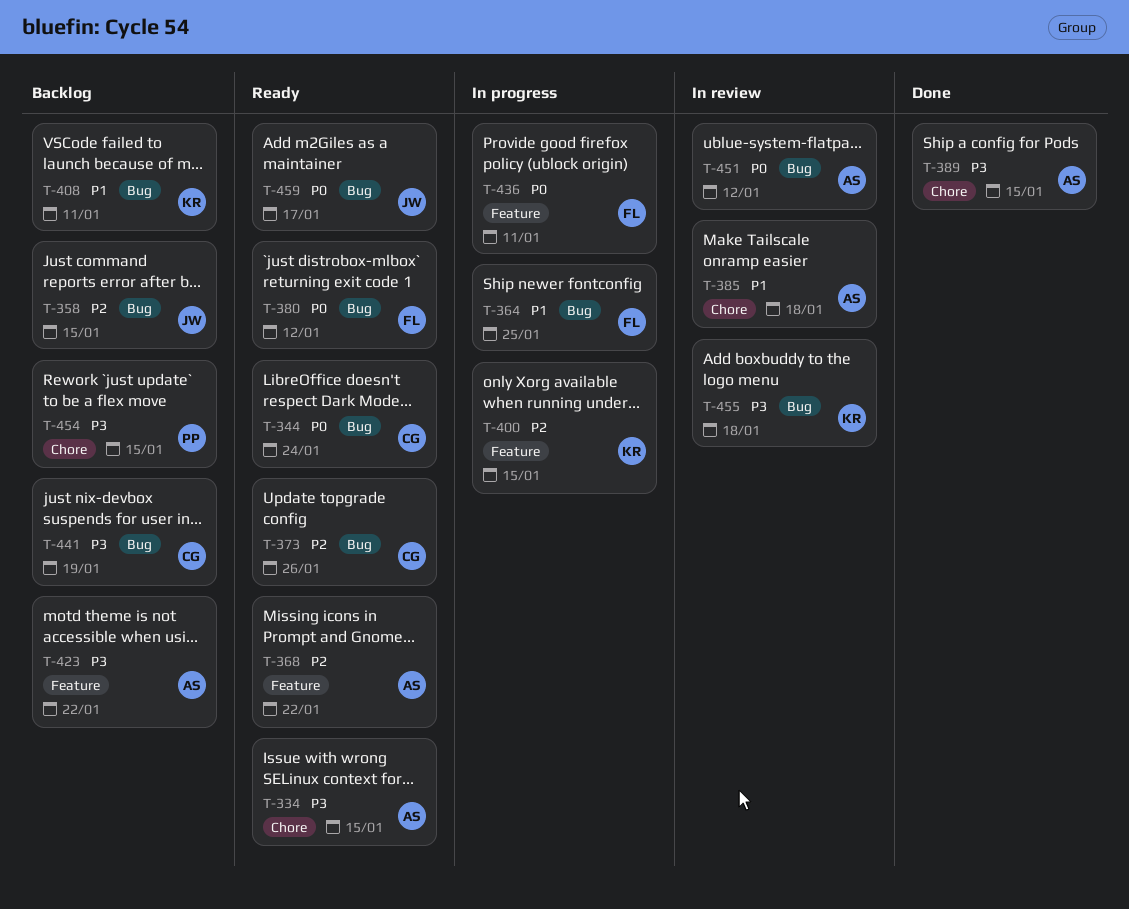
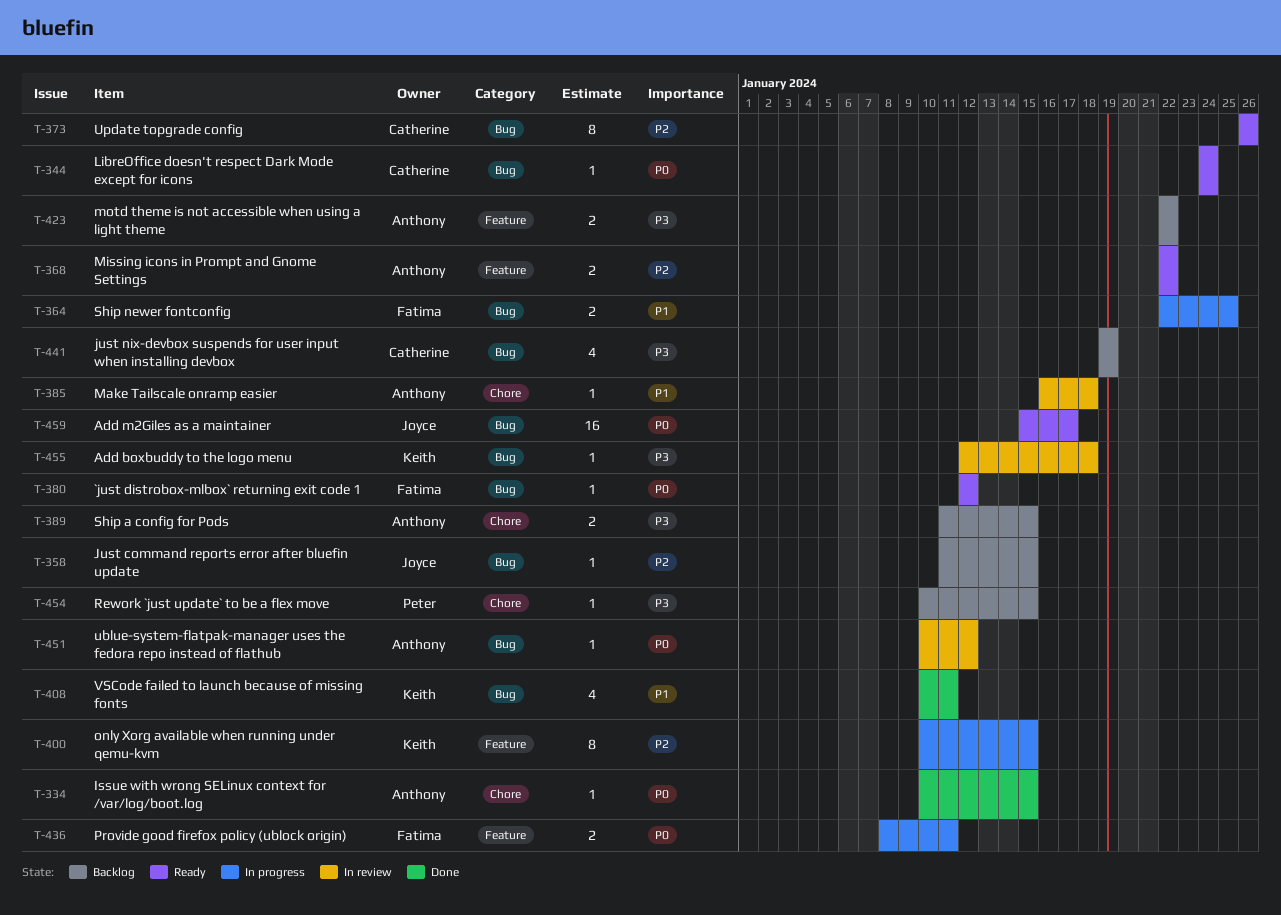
T-334, status: Ready -> Done
T-334, priority: P3 -> P0
T-389, status: Done -> Backlog
T-408, status: Backlog -> Done

